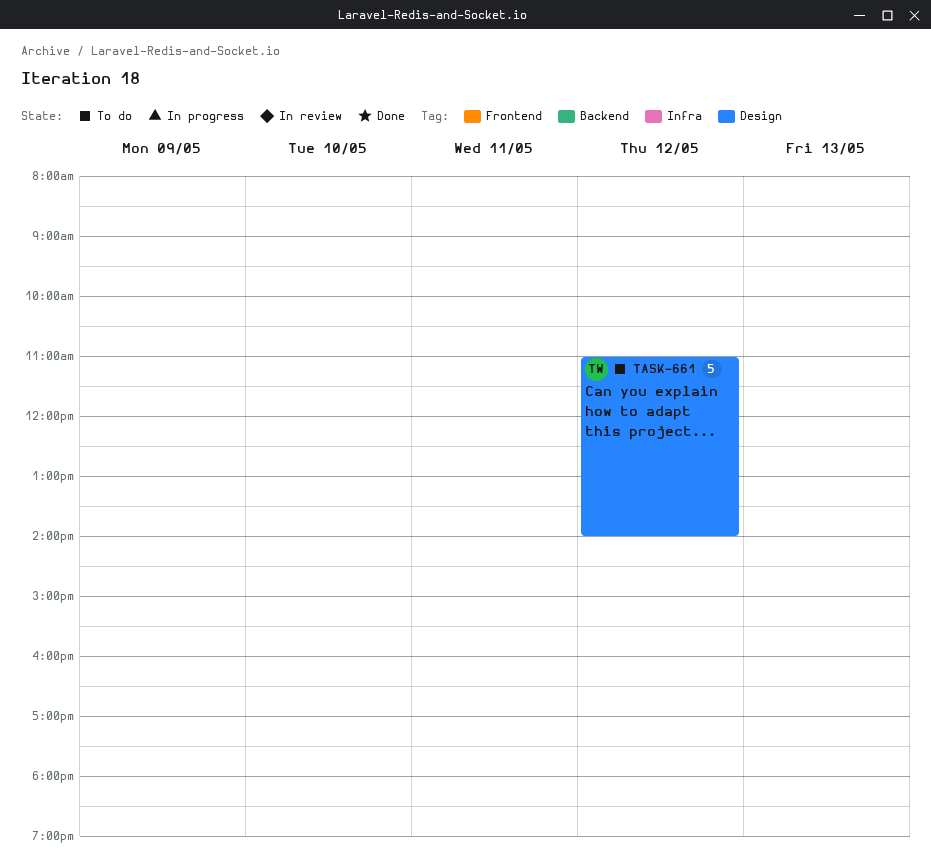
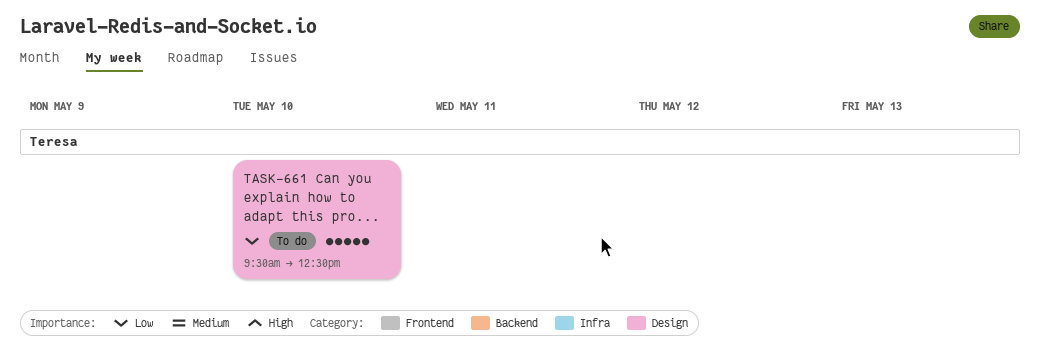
TASK-661, day: May 12 -> May 10
TASK-661, begins: 11:00 -> 09:30
TASK-661, ends: 14:00 -> 12:30

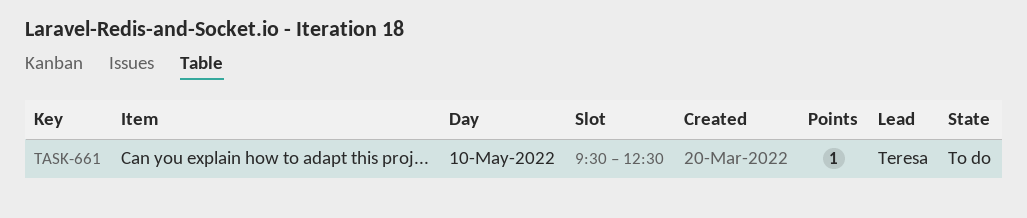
TASK-661, estimate: 5 -> 1

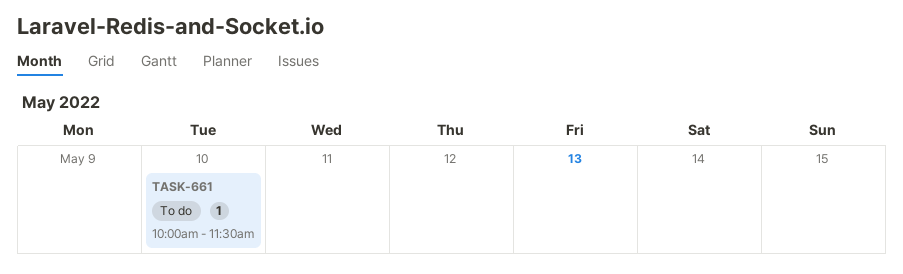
TASK-661, begins: 09:30 -> 10:00
TASK-661, ends: 12:30 -> 11:30

